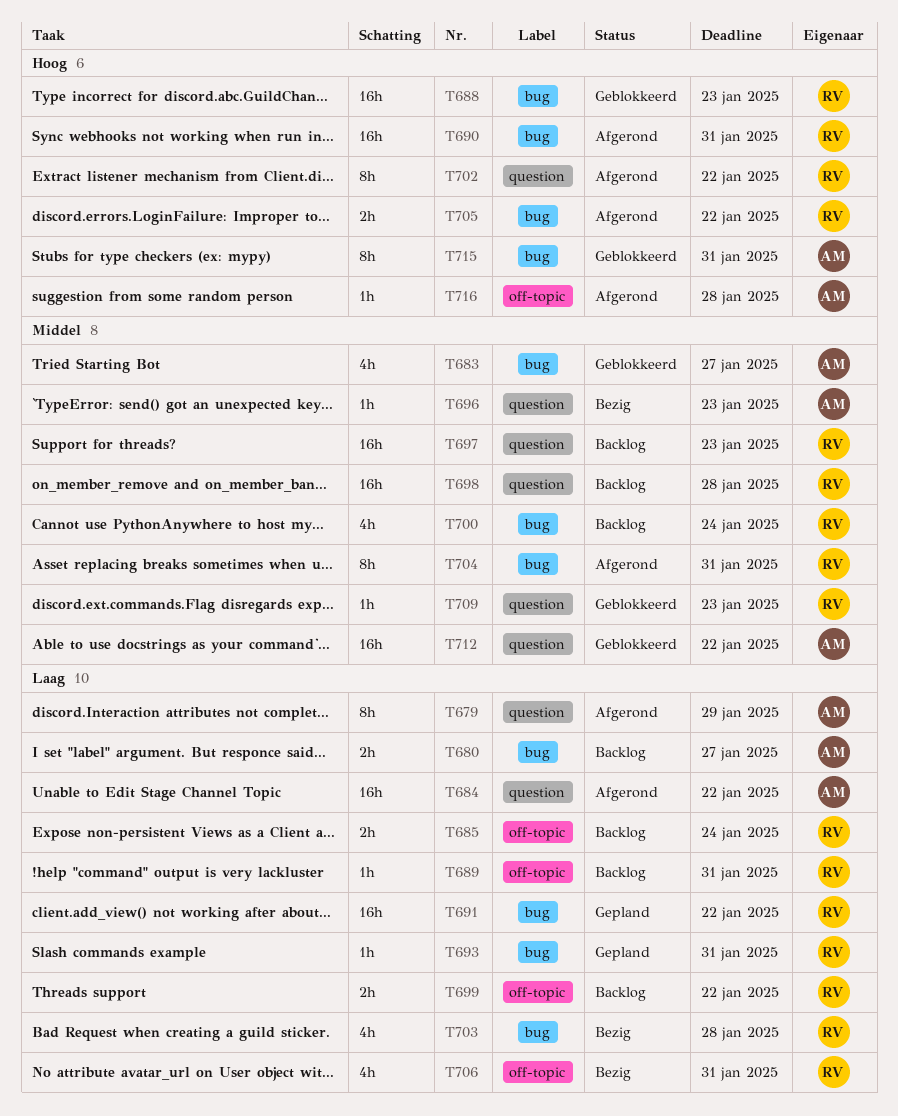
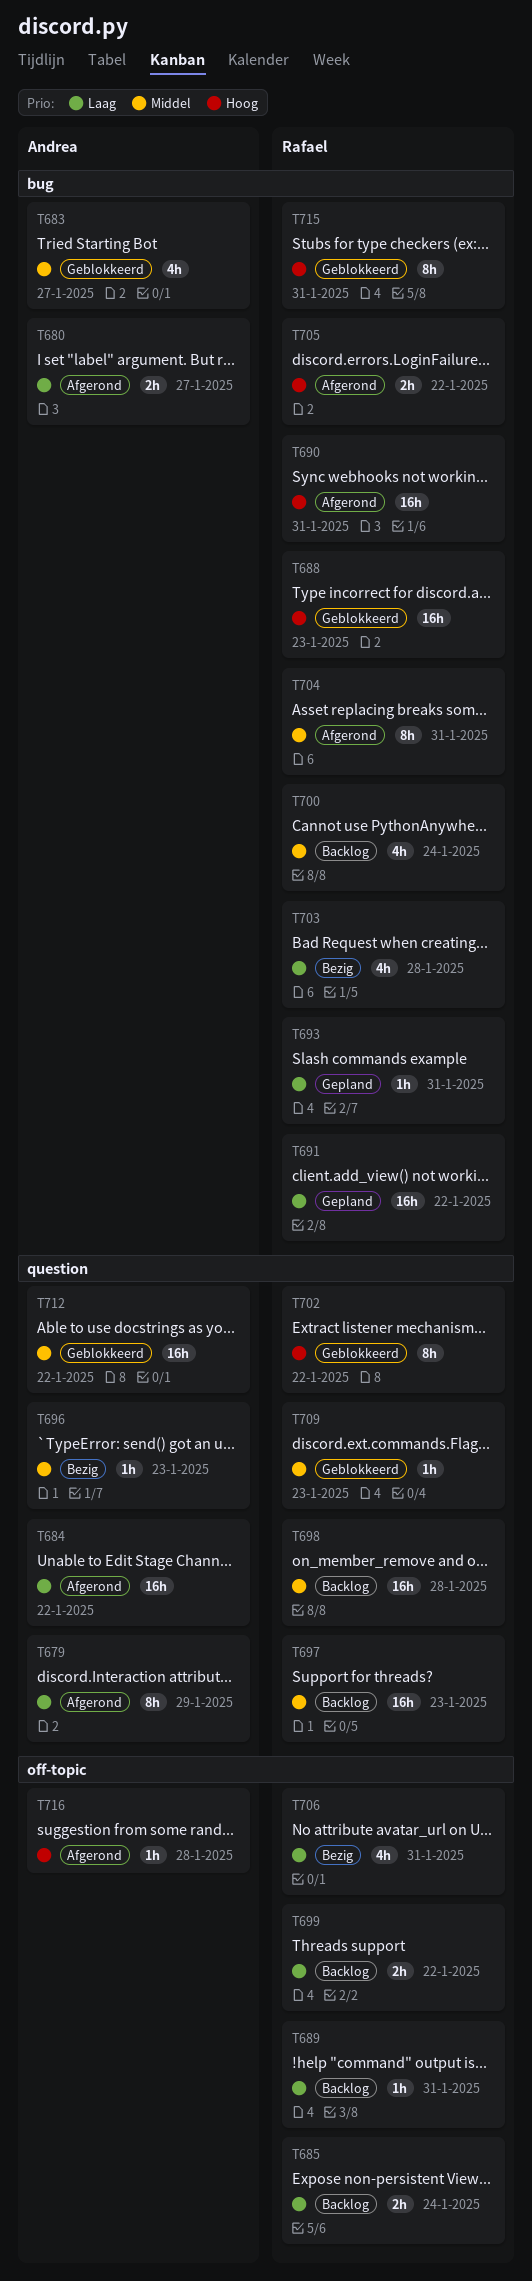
T680, status: Backlog -> Afgerond
T702, status: Afgerond -> Geblokkeerd
T715, owner: Andrea -> Rafael

